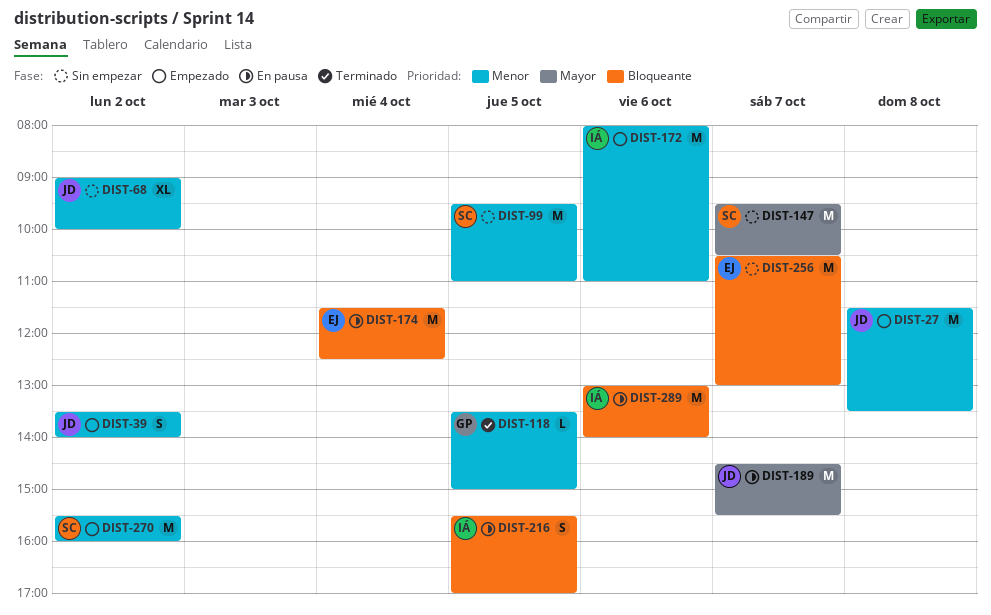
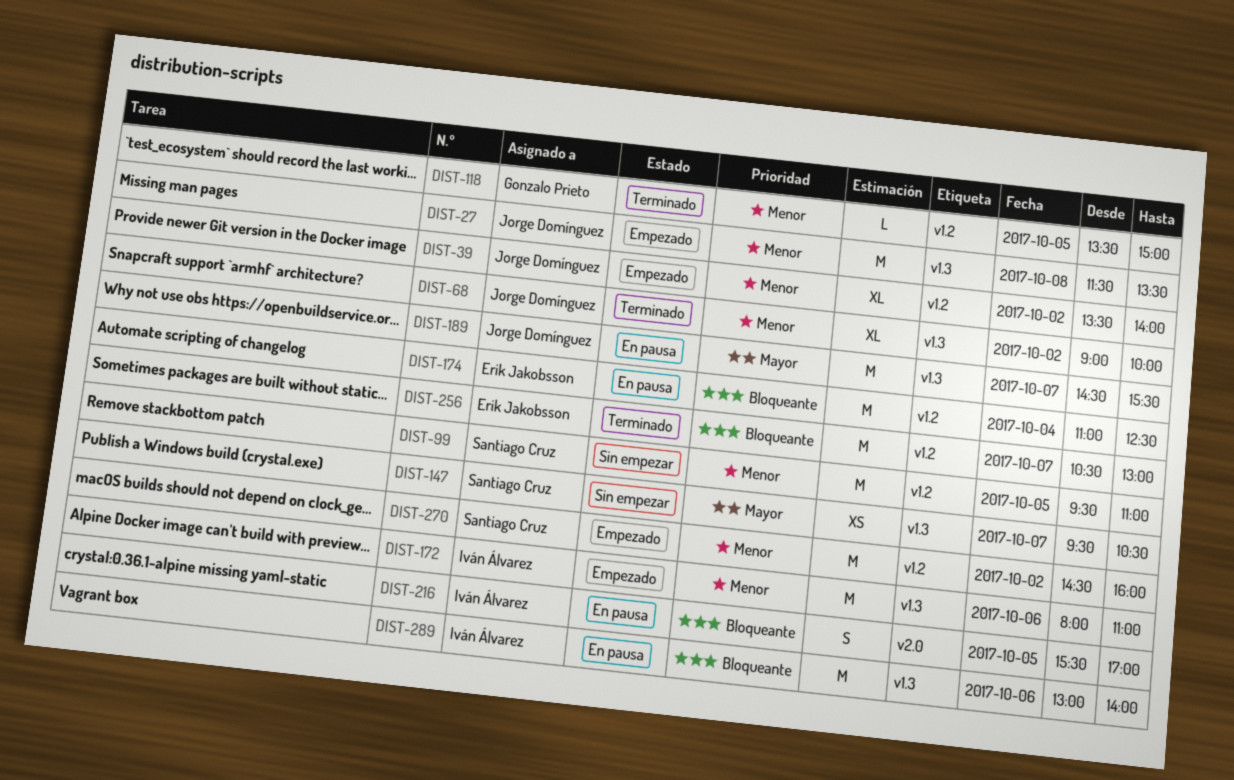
DIST-39, estimate: S -> XL
DIST-68, status: Sin empezar -> Terminado
DIST-147, estimate: M -> XS
DIST-174, begins: 11:30 -> 11:00
DIST-256, status: Sin empezar -> Terminado
DIST-270, begins: 15:30 -> 14:30

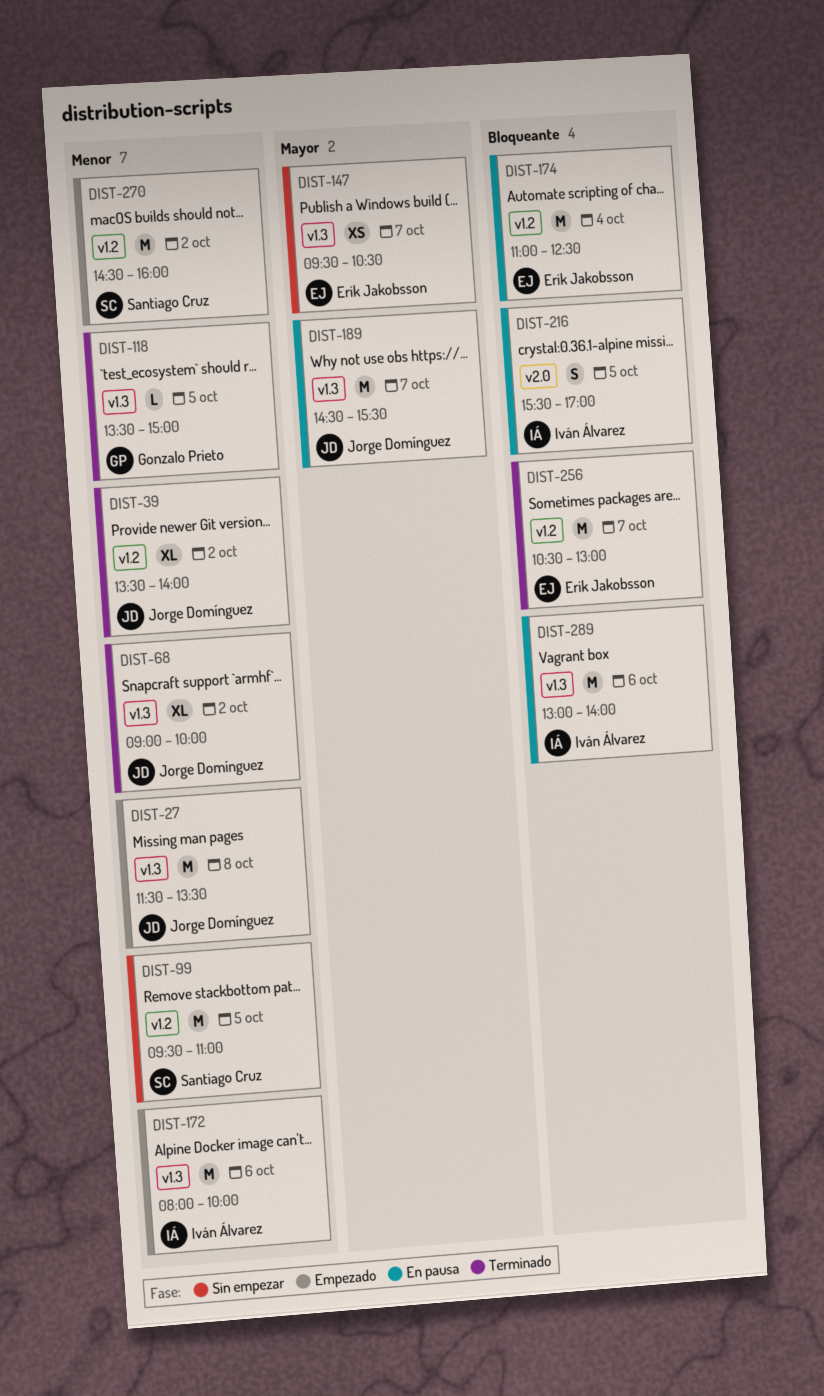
DIST-39, status: Empezado -> Terminado
DIST-118, label: v1.2 -> v1.3
DIST-147, owner: Santiago Cruz -> Erik Jakobsson
DIST-172, ends: 11:00 -> 10:00

